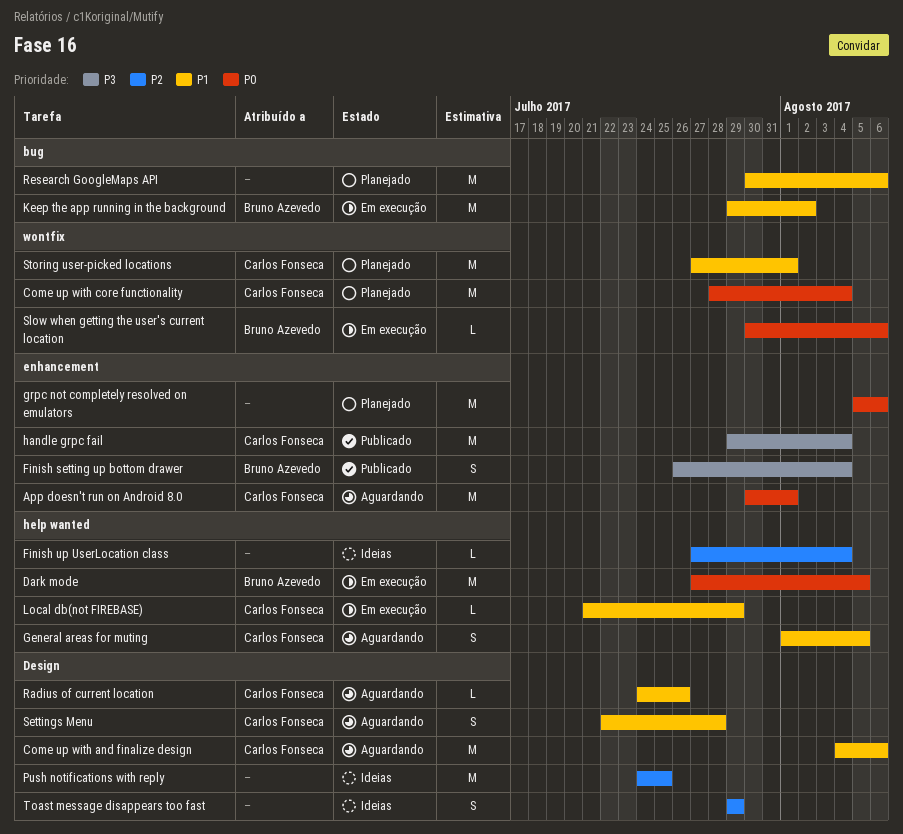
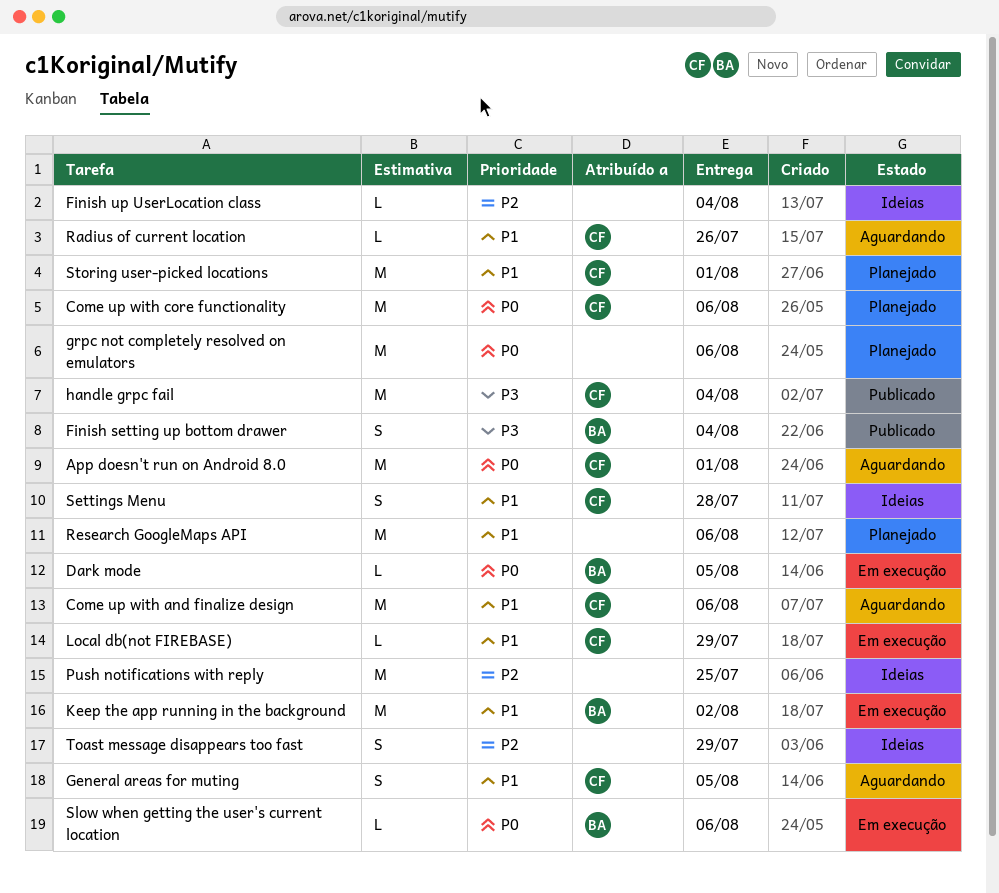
Come up with core functionality, due: Aug 4 -> Aug 6
Dark mode, estimate: M -> L
Settings Menu, status: Aguardando -> Ideias

